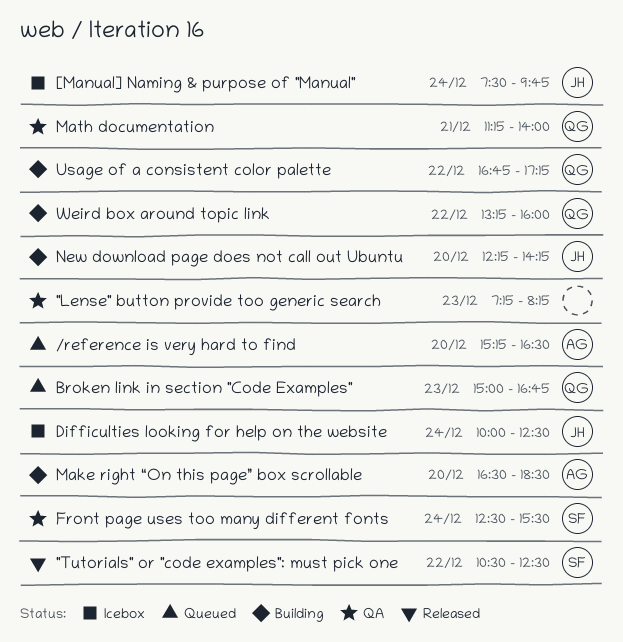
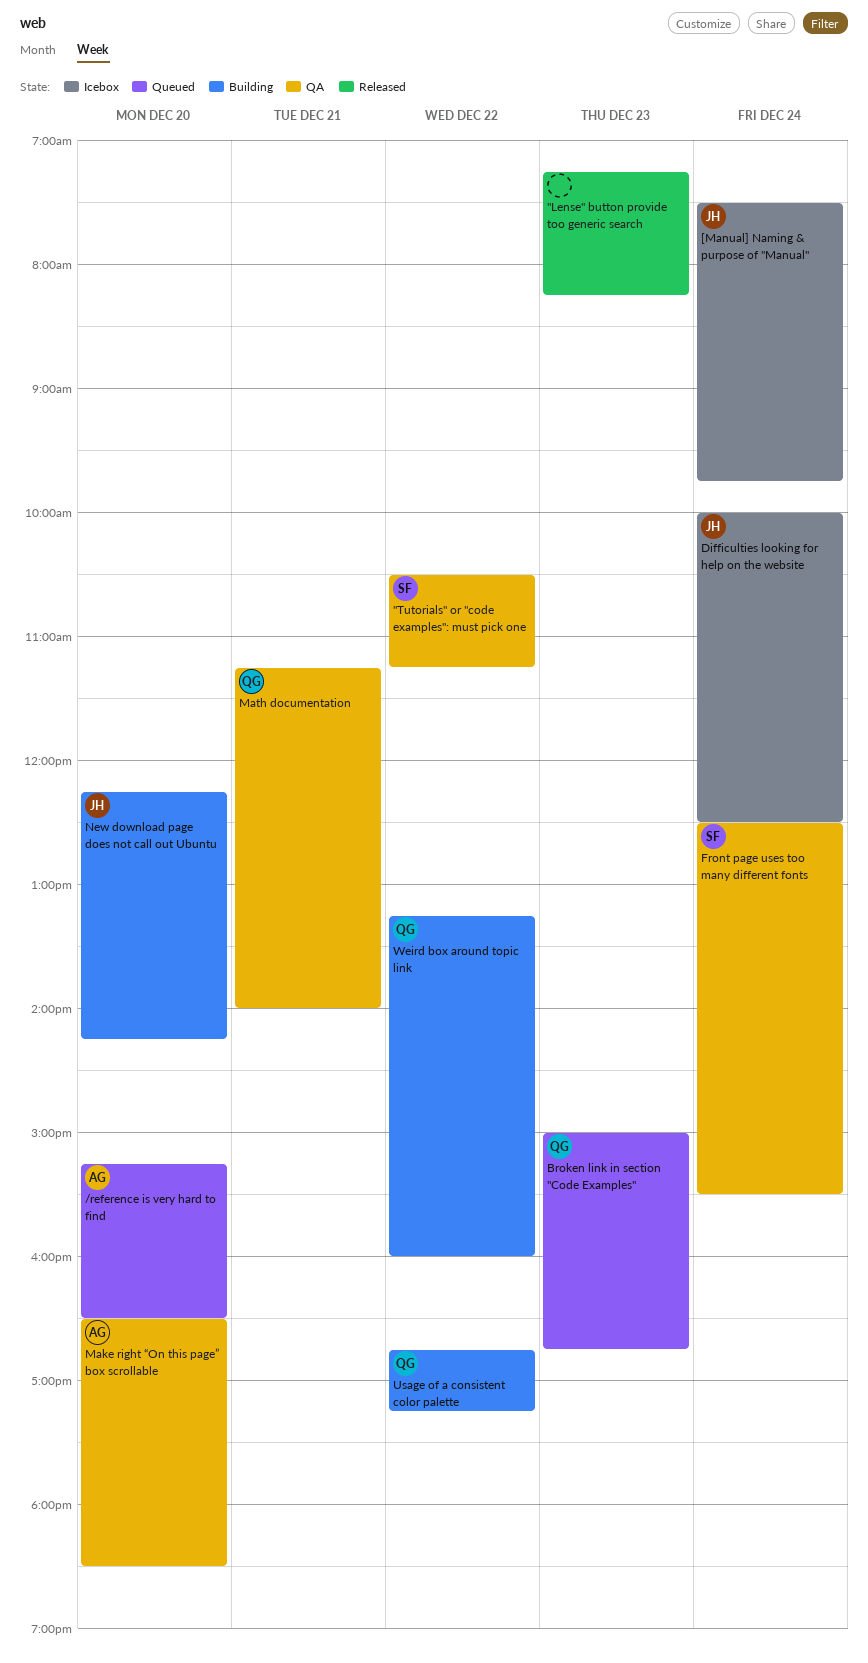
"Lense" button provide too generic search, status: QA -> Released
"Tutorials" or "code examples": must pick one, status: Released -> QA
"Tutorials" or "code examples": must pick one, ends: 12:30 -> 11:15
Make right “On this page” box scrollable, status: Building -> QA

